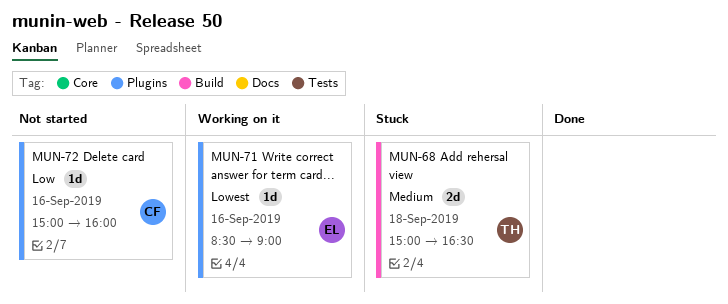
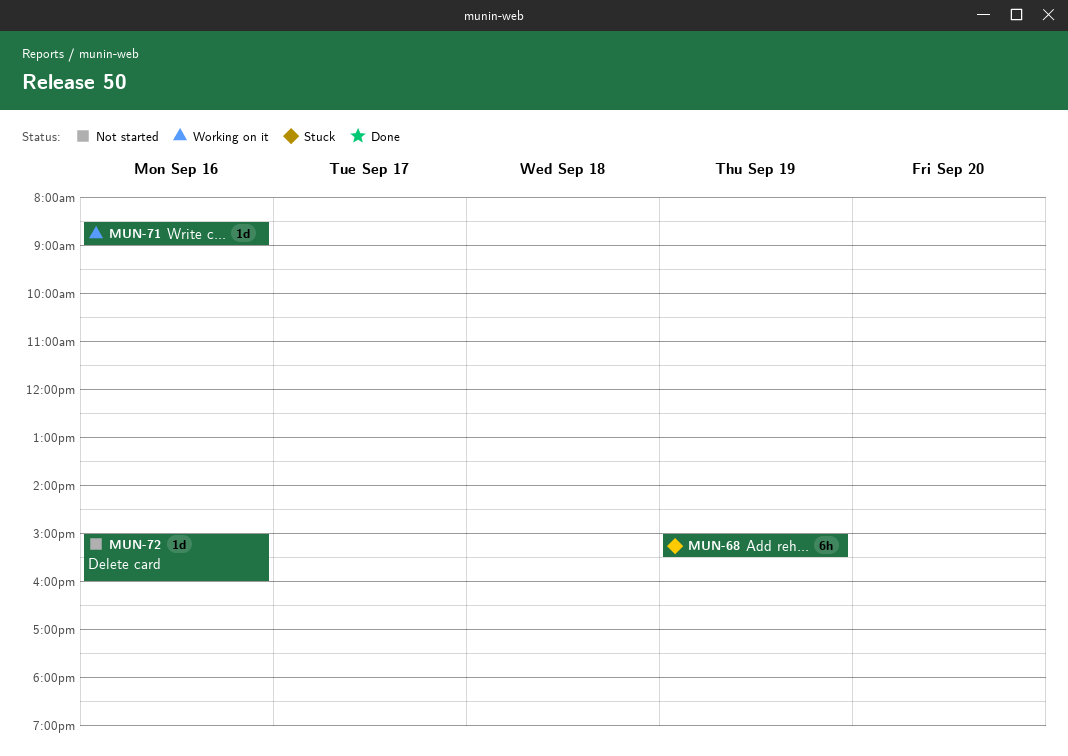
MUN-68, estimate: 2d -> 6h
MUN-68, day: Sep 18 -> Sep 19
MUN-68, ends: 16:30 -> 15:30

